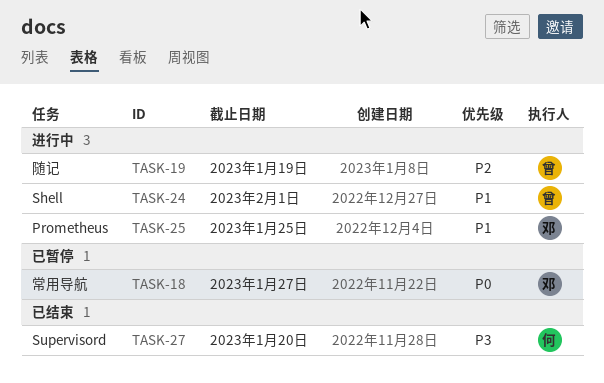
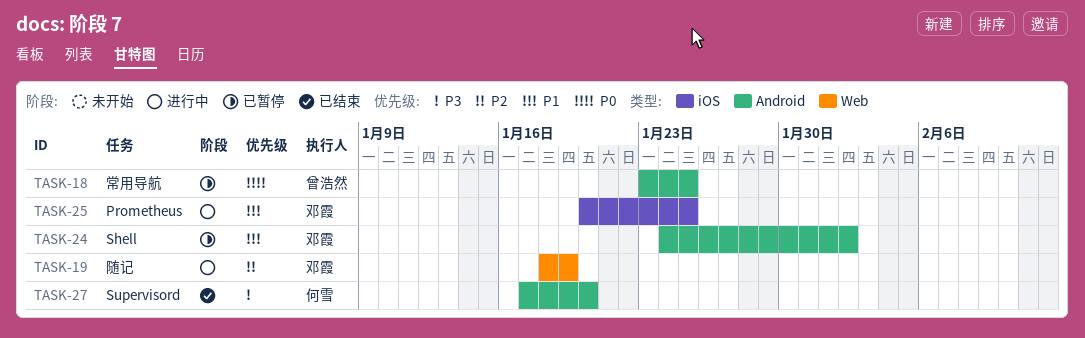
TASK-18, owner: 邓霞 -> 曾浩然
TASK-18, due: Jan 27 -> Jan 25
TASK-19, owner: 曾浩然 -> 邓霞
TASK-24, status: 进行中 -> 已暂停
TASK-24, owner: 曾浩然 -> 邓霞
TASK-24, due: Feb 1 -> Feb 2

